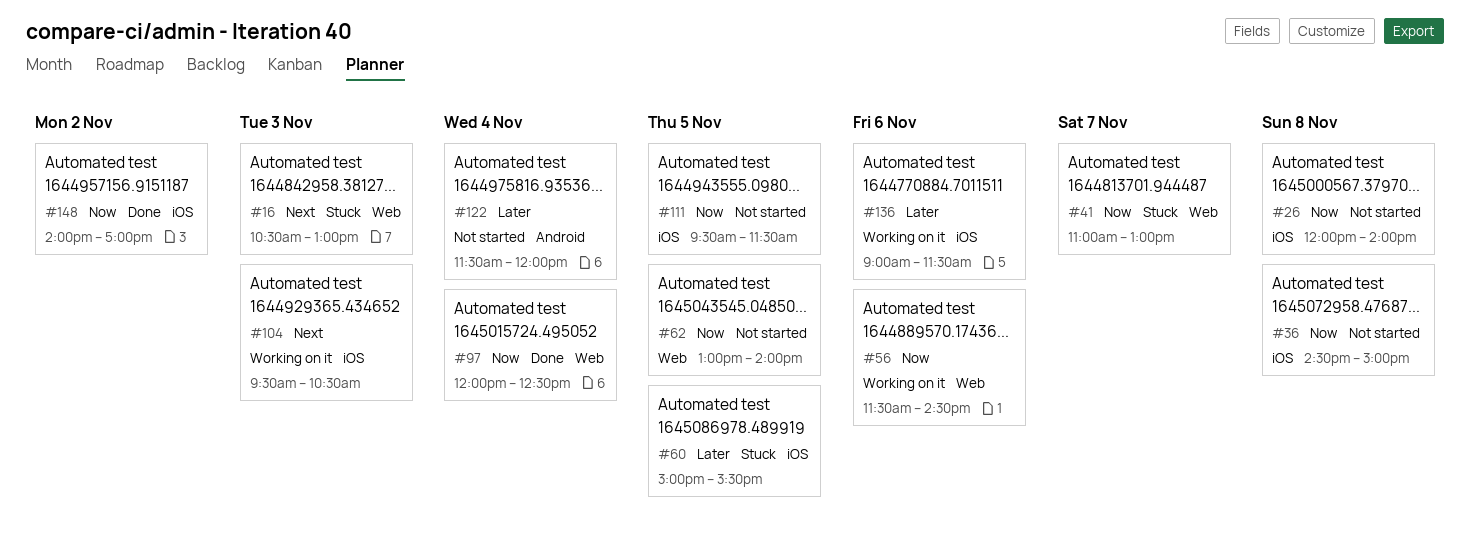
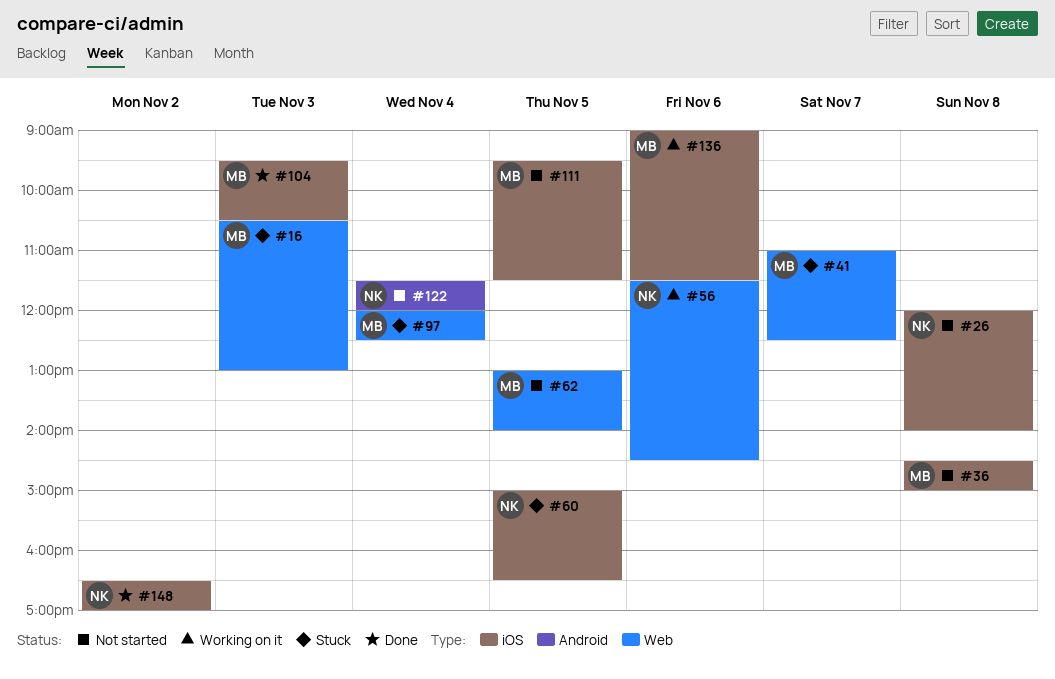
#41, ends: 13:00 -> 12:30
#60, ends: 15:30 -> 16:30
#97, status: Done -> Stuck
#104, status: Working on it -> Done
#148, begins: 14:00 -> 16:30

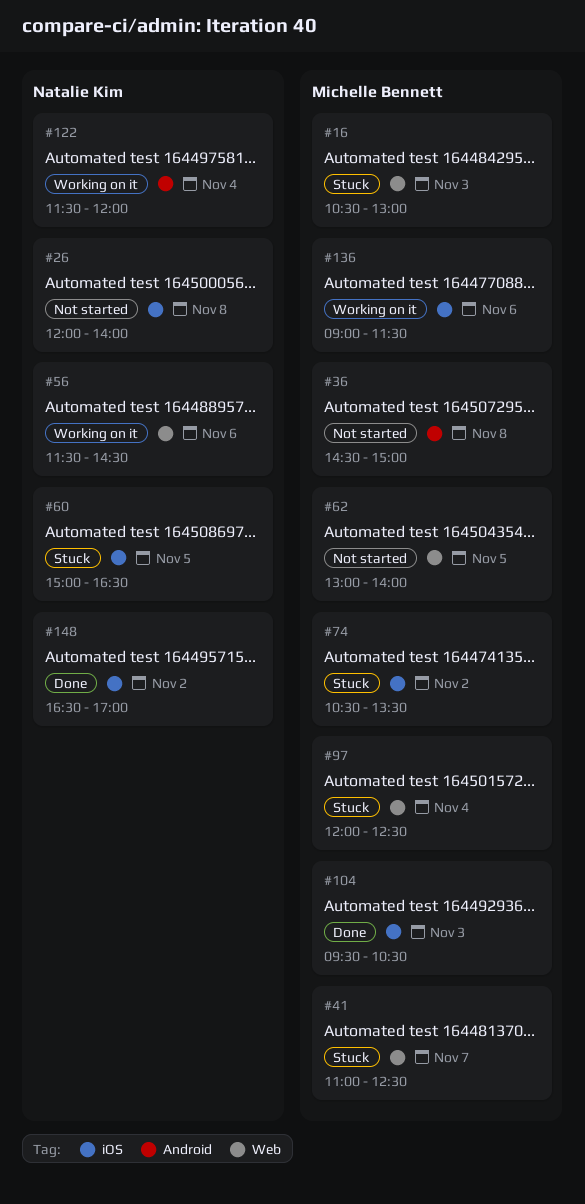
#36, label: iOS -> Android
#74: none -> present
#111: present -> none
#122, status: Not started -> Working on it

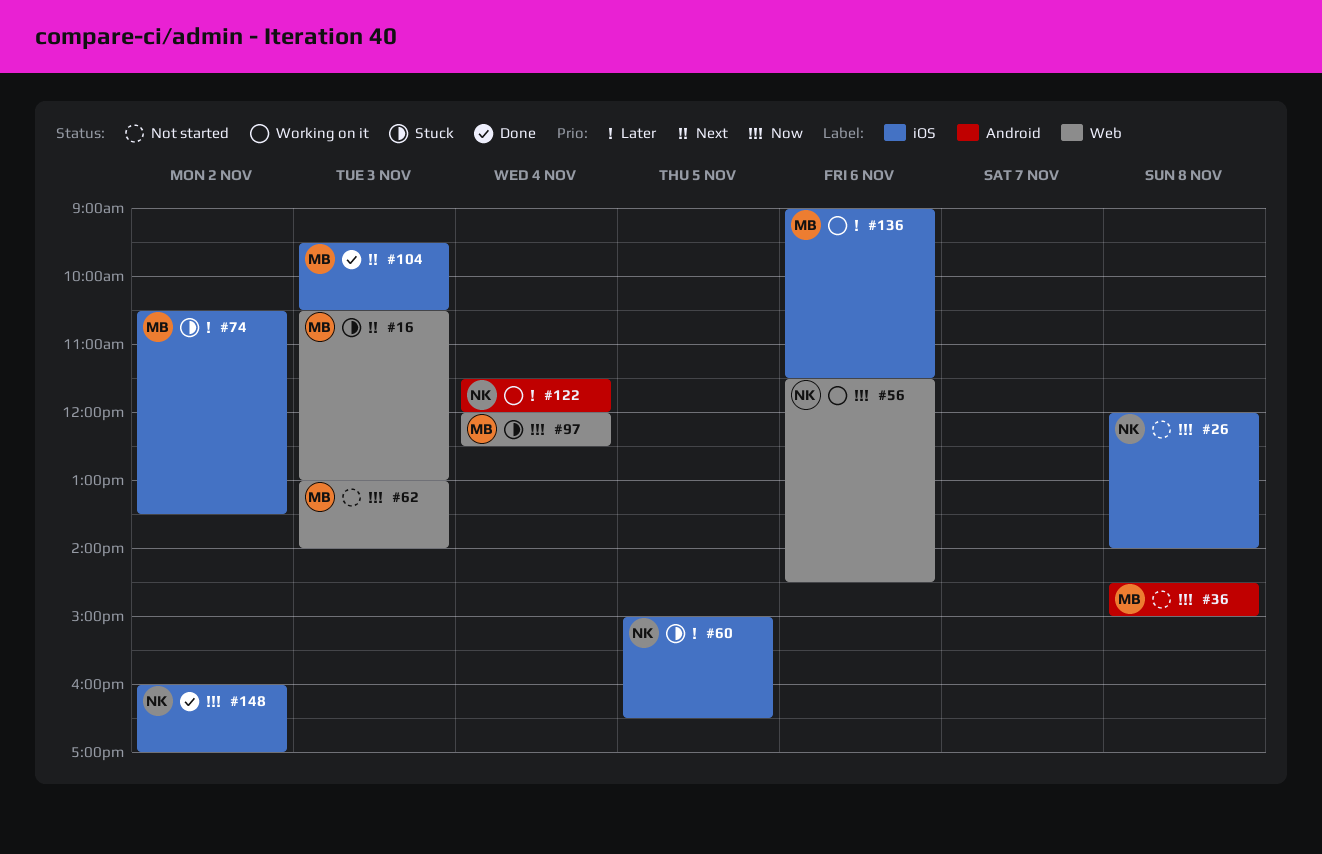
#41: present -> none
#62, day: Nov 5 -> Nov 3
#148, begins: 16:30 -> 16:00

